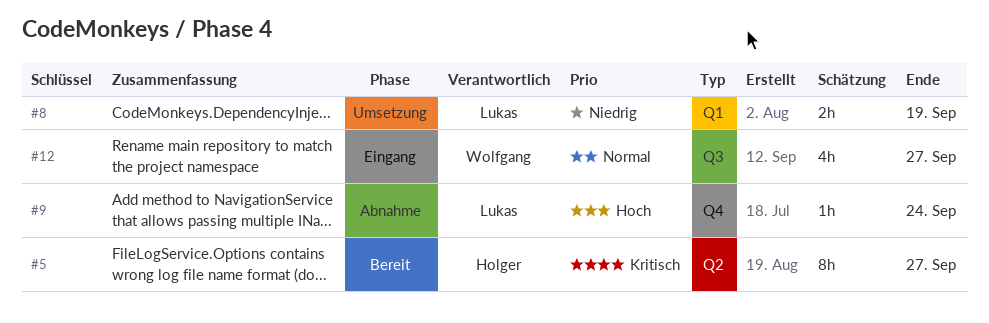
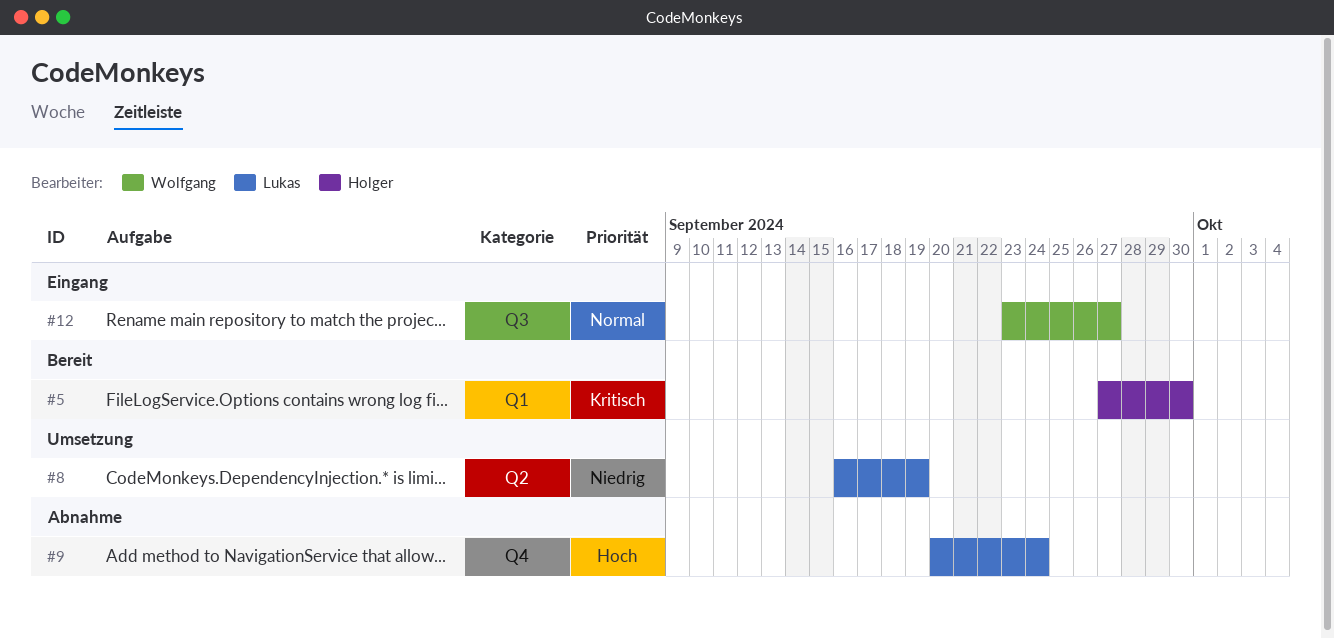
#5, label: Q2 -> Q1
#5, due: Sep 27 -> Sep 30
#8, label: Q1 -> Q2

